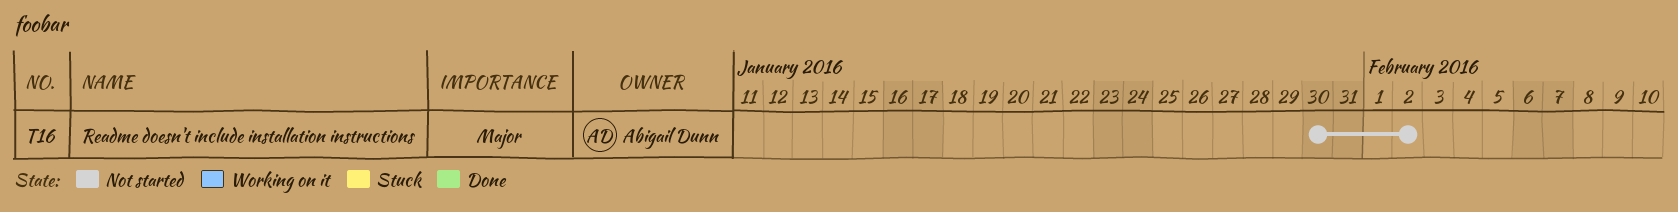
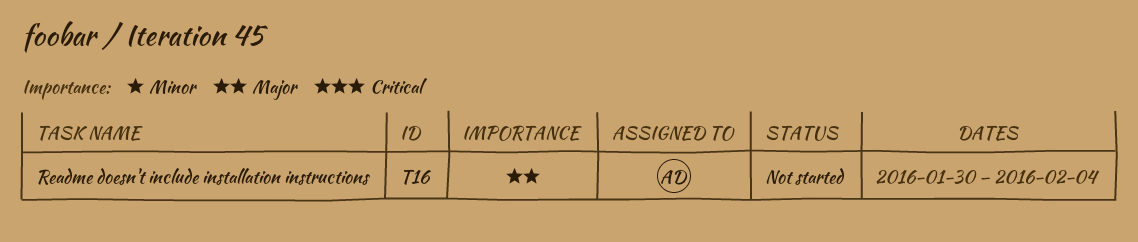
T16, due: Feb 2 -> Feb 4

